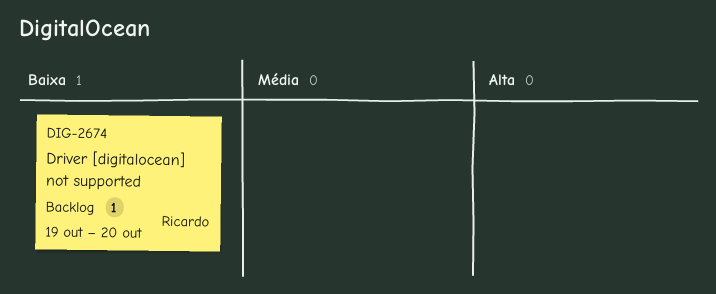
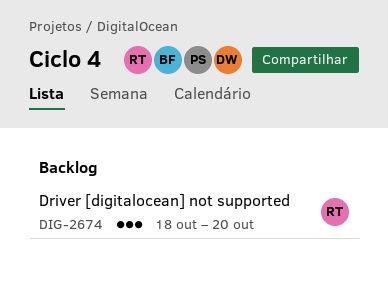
DIG-2674, estimate: 1 -> 3
DIG-2674, start: Oct 19 -> Oct 18

